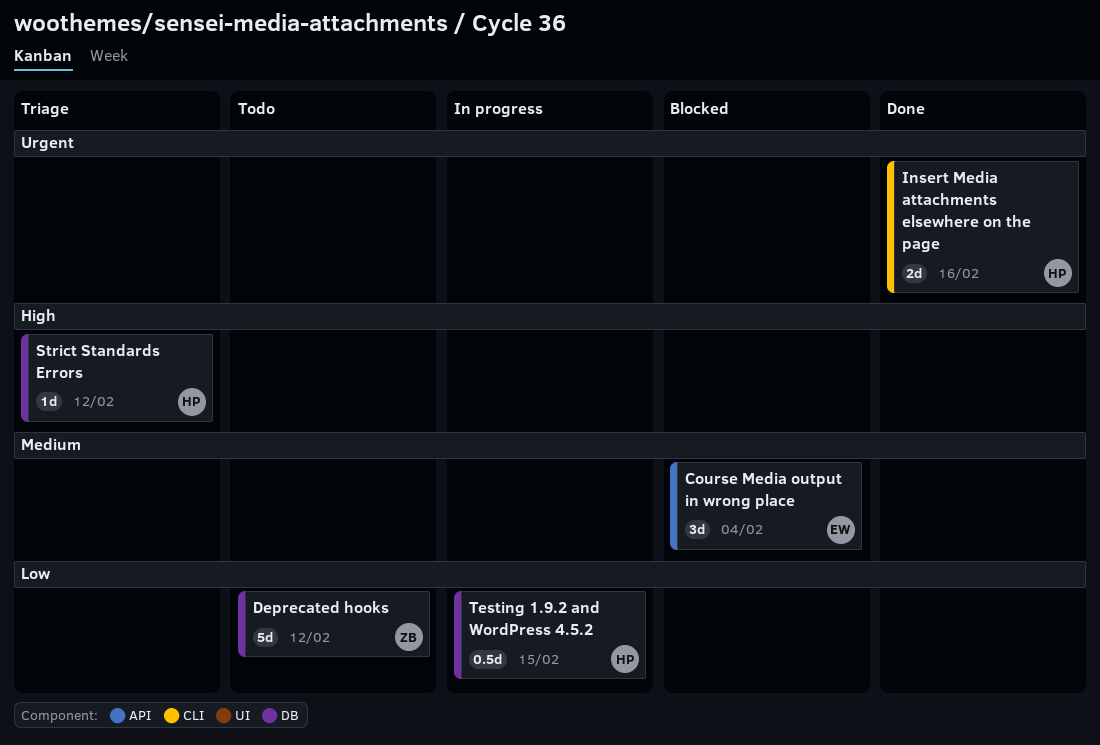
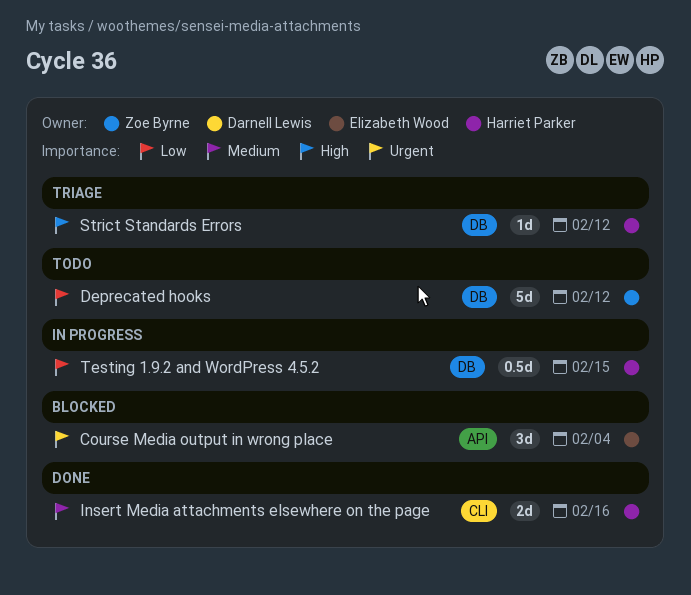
Course Media output in wrong place, priority: Medium -> Urgent
Insert Media attachments elsewhere on the page, priority: Urgent -> Medium

